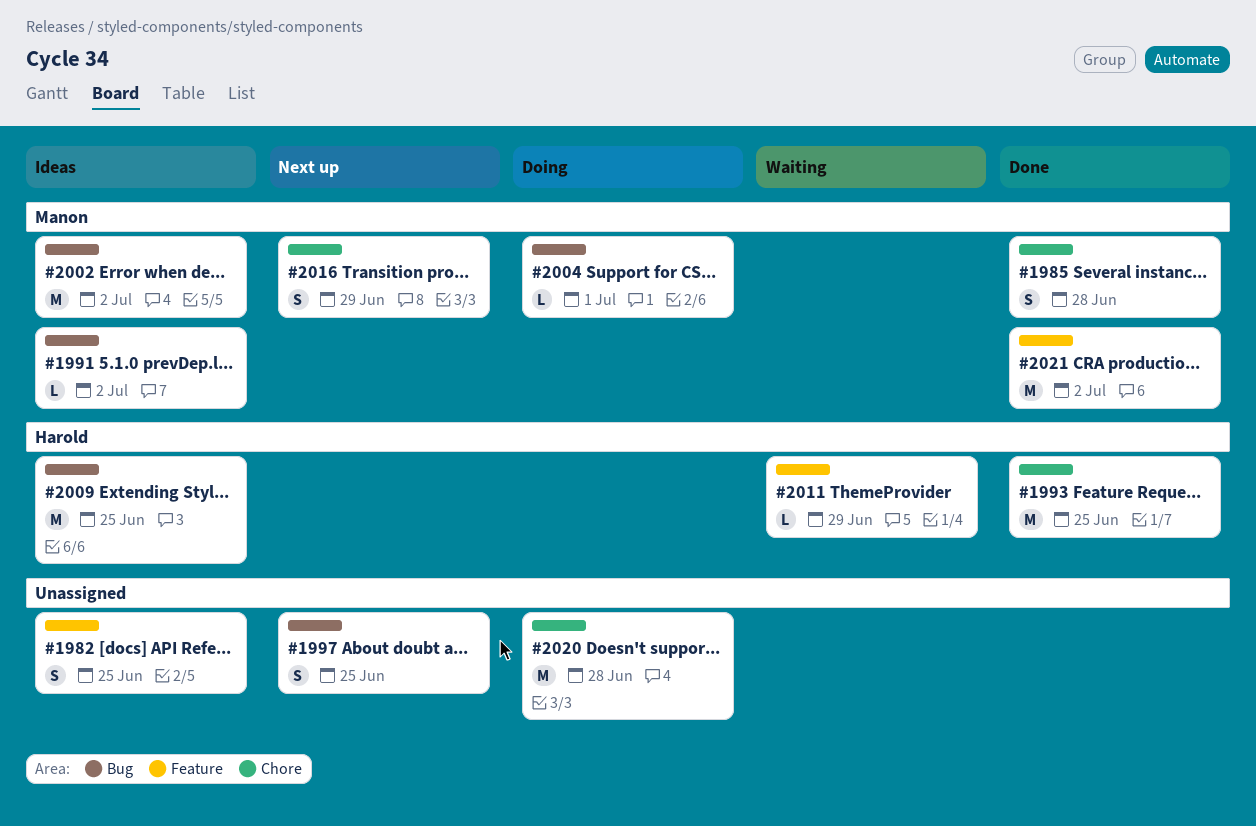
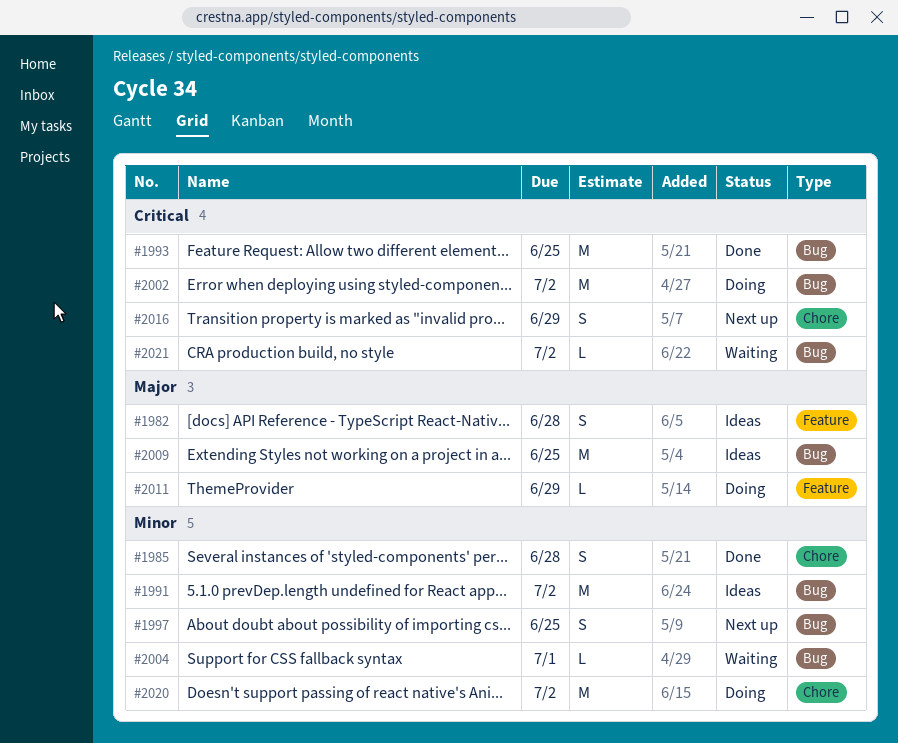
#1982, due: Jun 25 -> Jun 28
#1991, estimate: L -> M
#1993, label: Chore -> Bug
#2002, status: Ideas -> Doing
#2004, status: Doing -> Waiting
#2011, status: Waiting -> Doing
#2020, due: Jun 28 -> Jul 2
#2021, status: Done -> Waiting
#2021, label: Feature -> Bug
#2021, estimate: M -> L

